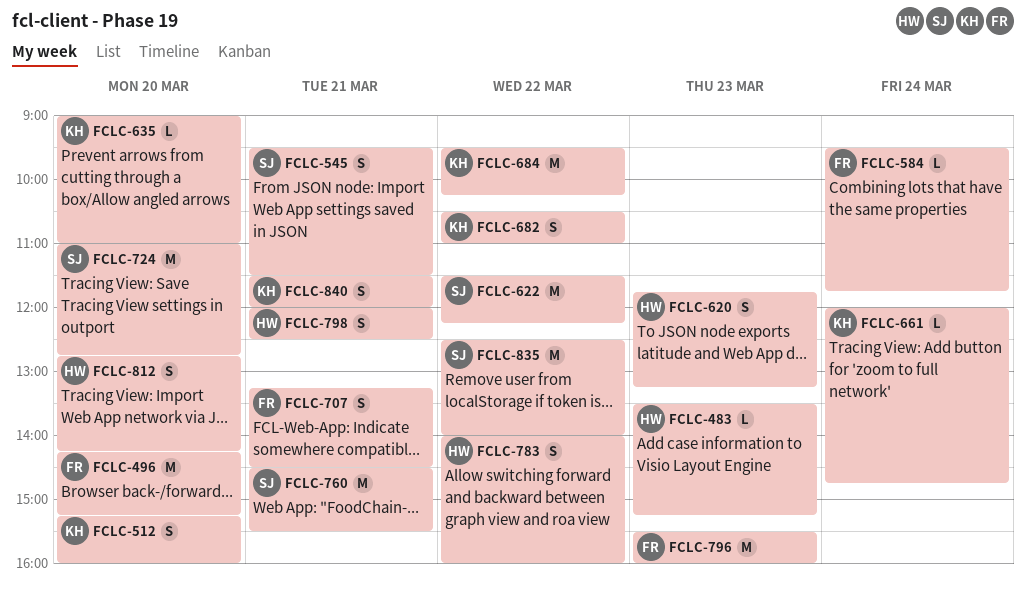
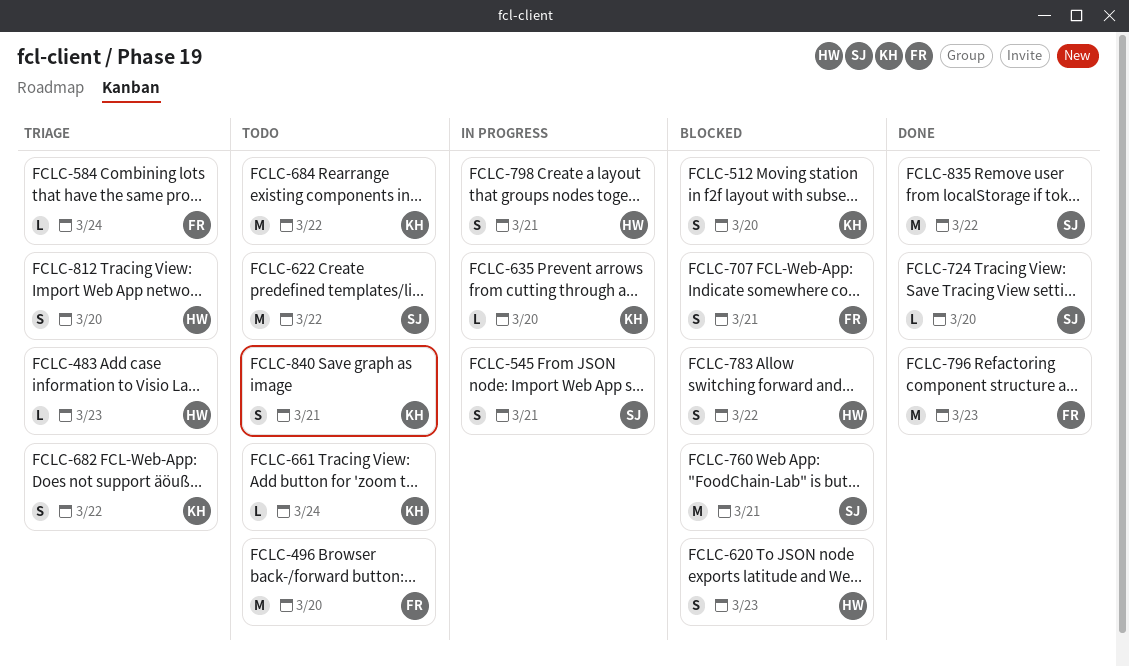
FCLC-724, estimate: M -> L

